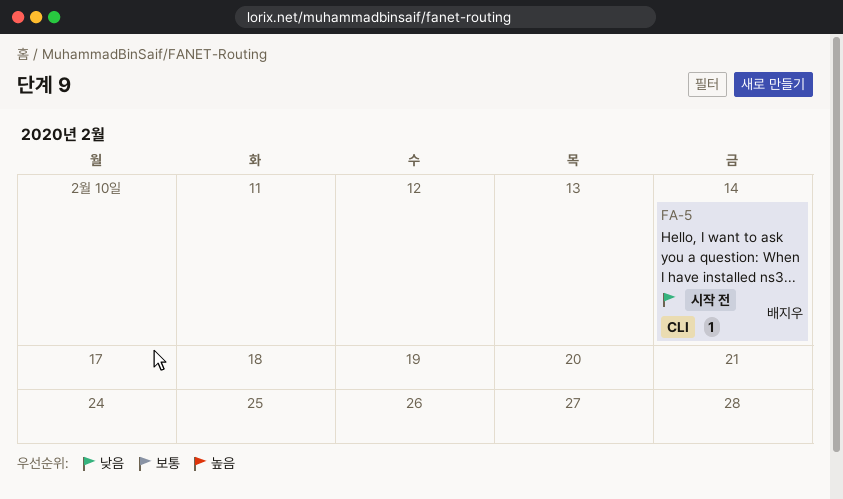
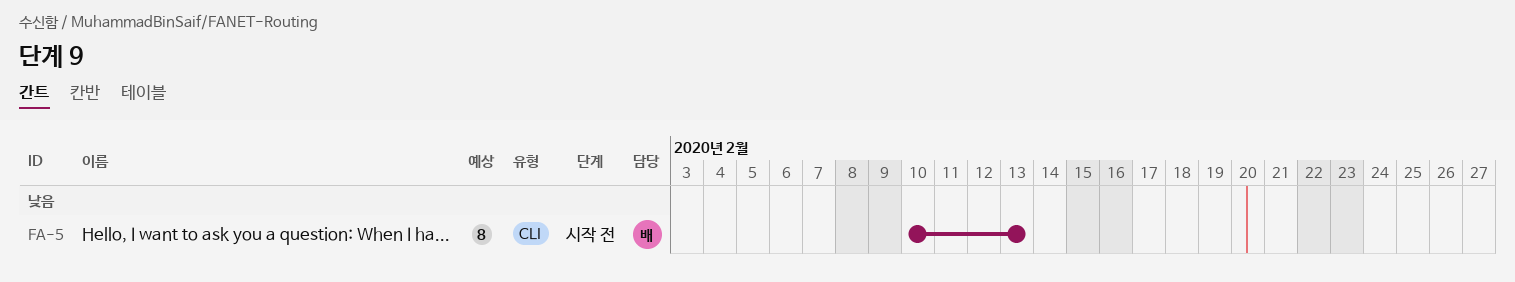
FA-5, estimate: 1 -> 8
FA-5, due: Feb 14 -> Feb 13

